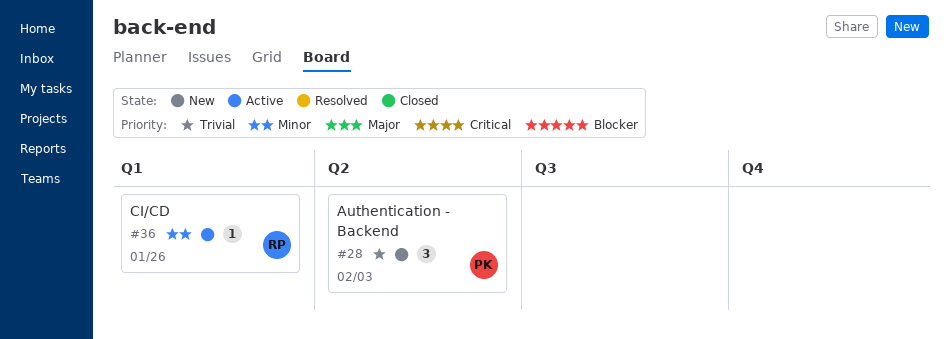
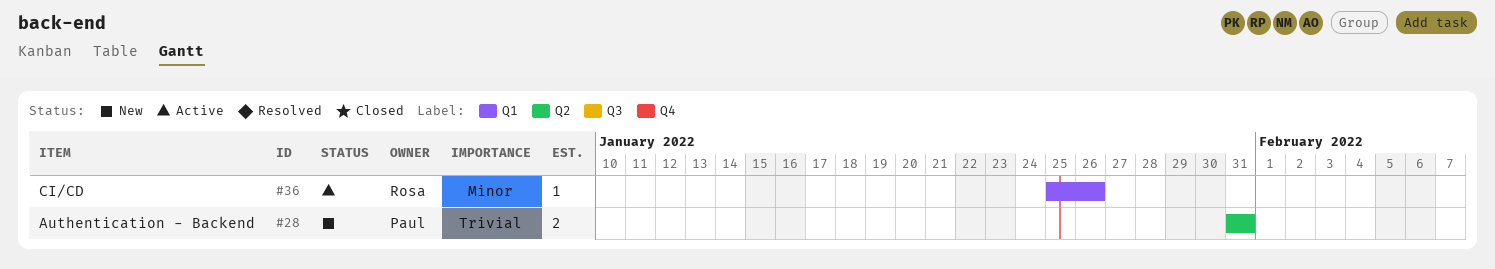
#28, estimate: 3 -> 2
#28, due: Feb 3 -> Jan 31

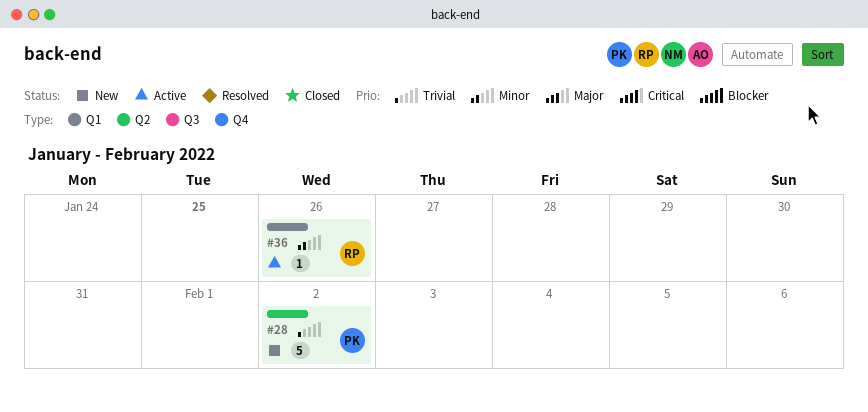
#28, estimate: 2 -> 5
#28, due: Jan 31 -> Feb 2

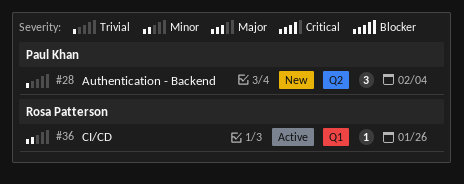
#28, estimate: 5 -> 3
#28, due: Feb 2 -> Feb 4

